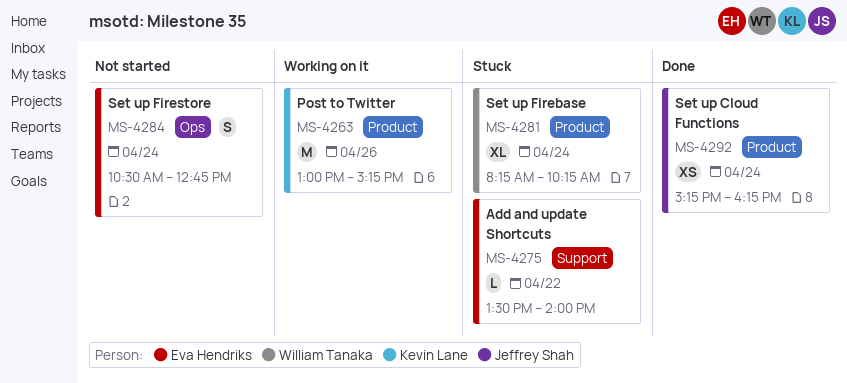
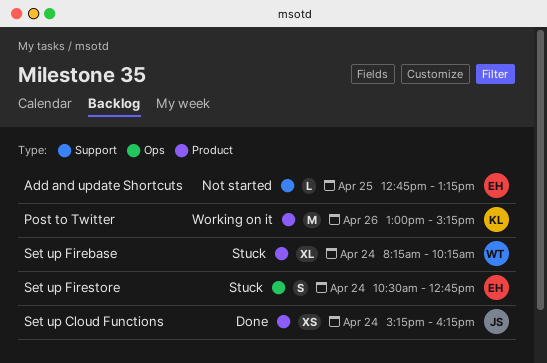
Add and update Shortcuts, status: Stuck -> Not started
Add and update Shortcuts, day: Apr 22 -> Apr 25
Add and update Shortcuts, begins: 13:30 -> 12:45
Add and update Shortcuts, ends: 14:00 -> 13:15
Set up Firestore, status: Not started -> Stuck

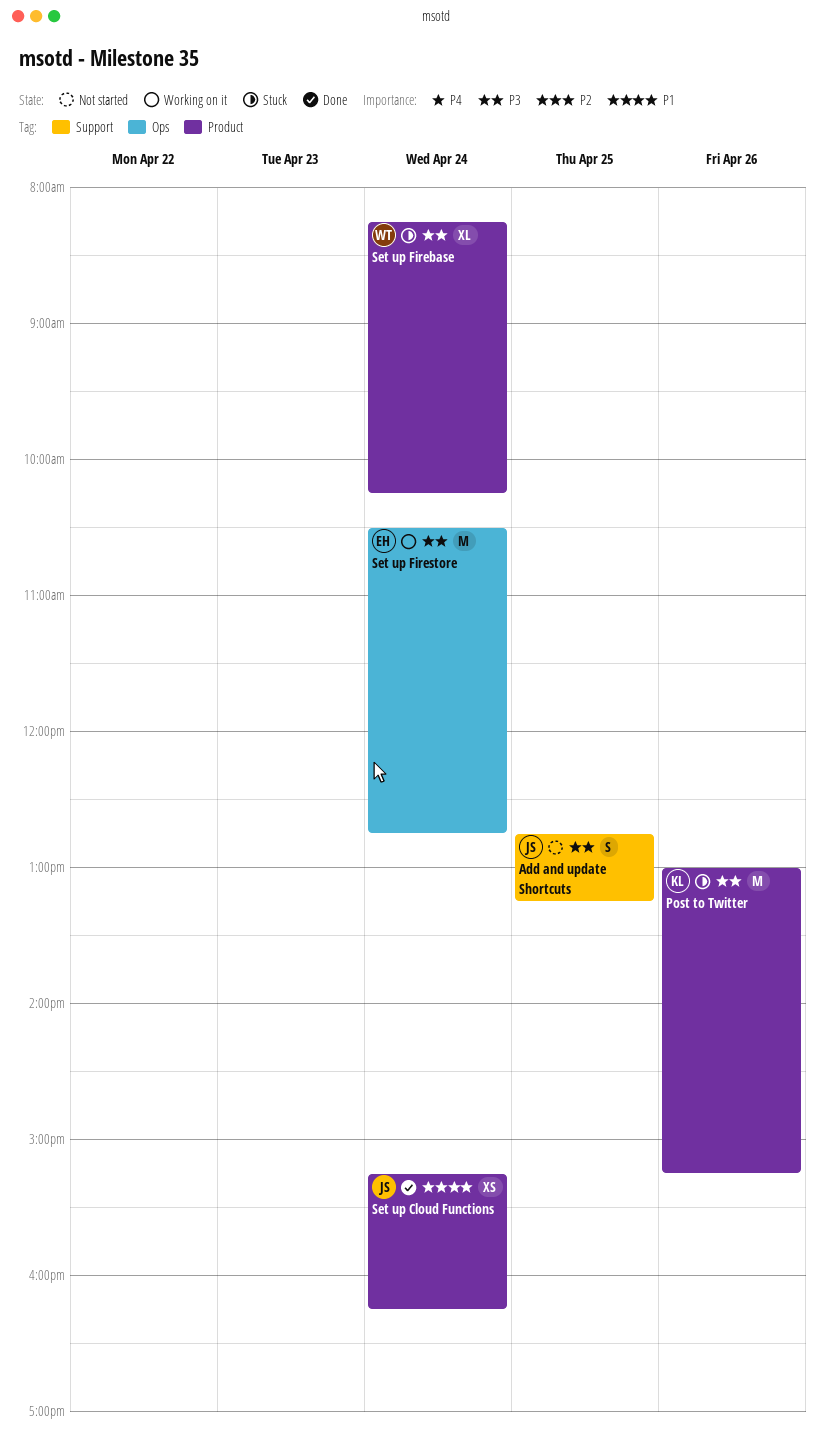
Add and update Shortcuts, owner: EH -> JS
Add and update Shortcuts, estimate: L -> S
Post to Twitter, status: Working on it -> Stuck
Set up Firestore, status: Stuck -> Working on it
Set up Firestore, estimate: S -> M

